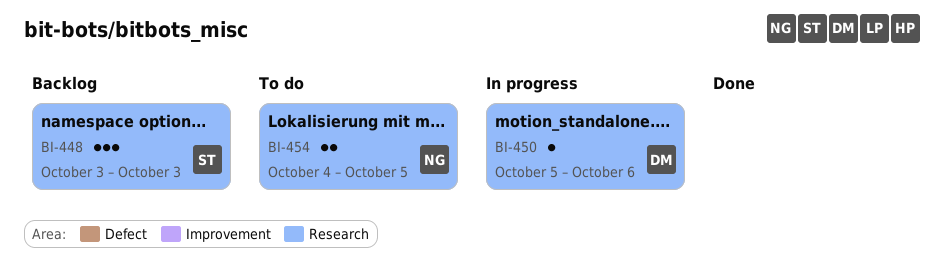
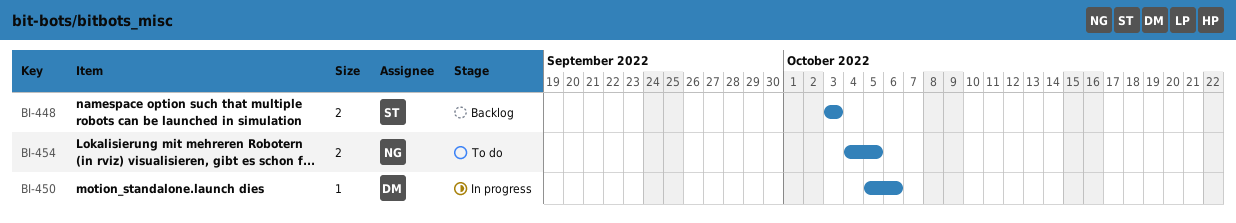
BI-448, estimate: 3 -> 2

